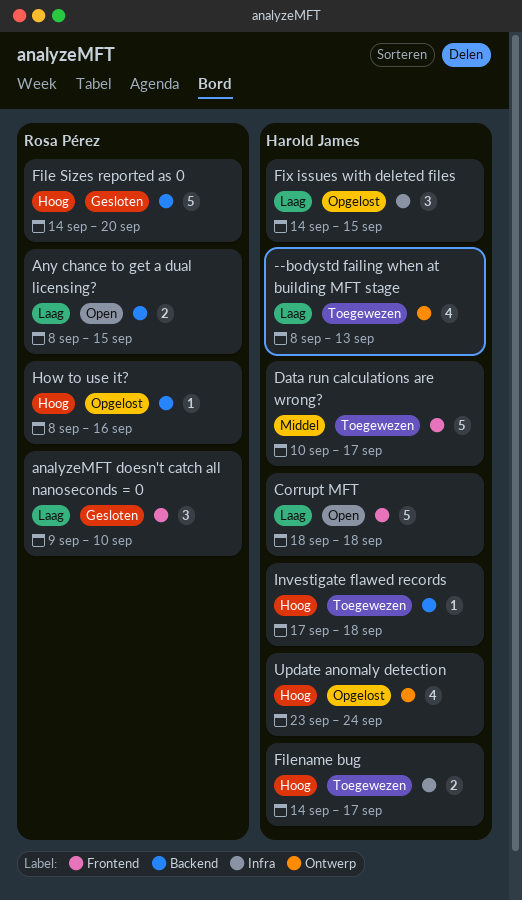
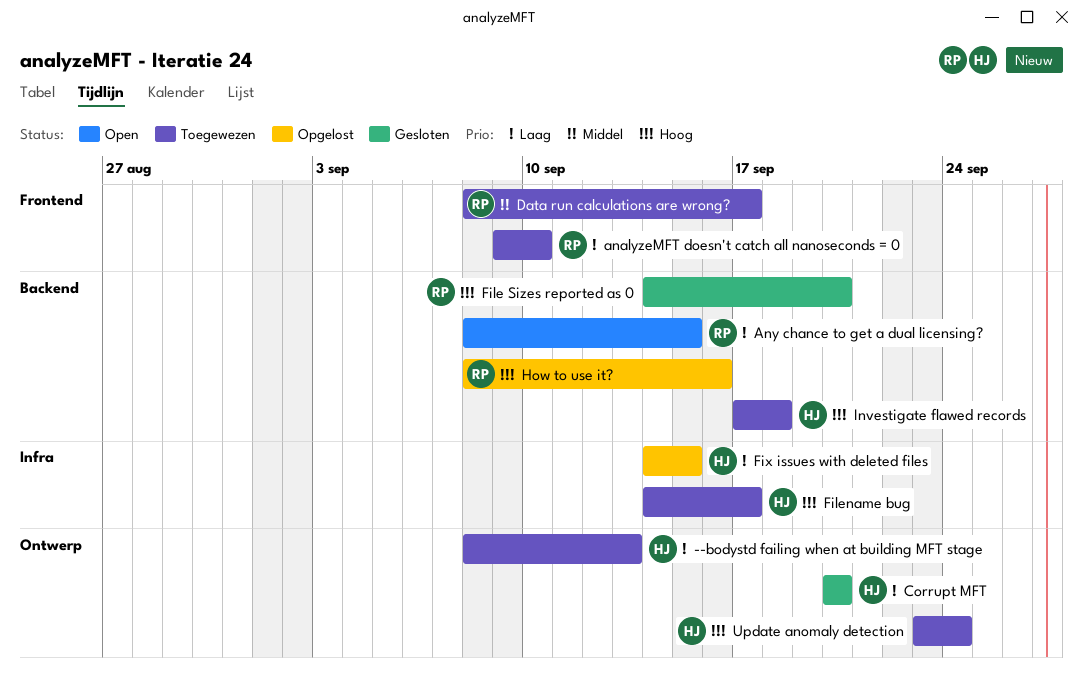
analyzeMFT doesn't catch all nanoseconds = 0, status: Gesloten -> Toegewezen
Corrupt MFT, status: Open -> Gesloten
Corrupt MFT, label: Frontend -> Ontwerp
Corrupt MFT, start: Sep 18 -> Sep 20
Corrupt MFT, due: Sep 18 -> Sep 20
Data run calculations are wrong?, owner: Harold James -> Rosa Pérez
Data run calculations are wrong?, start: Sep 10 -> Sep 8
Update anomaly detection, status: Opgelost -> Toegewezen

